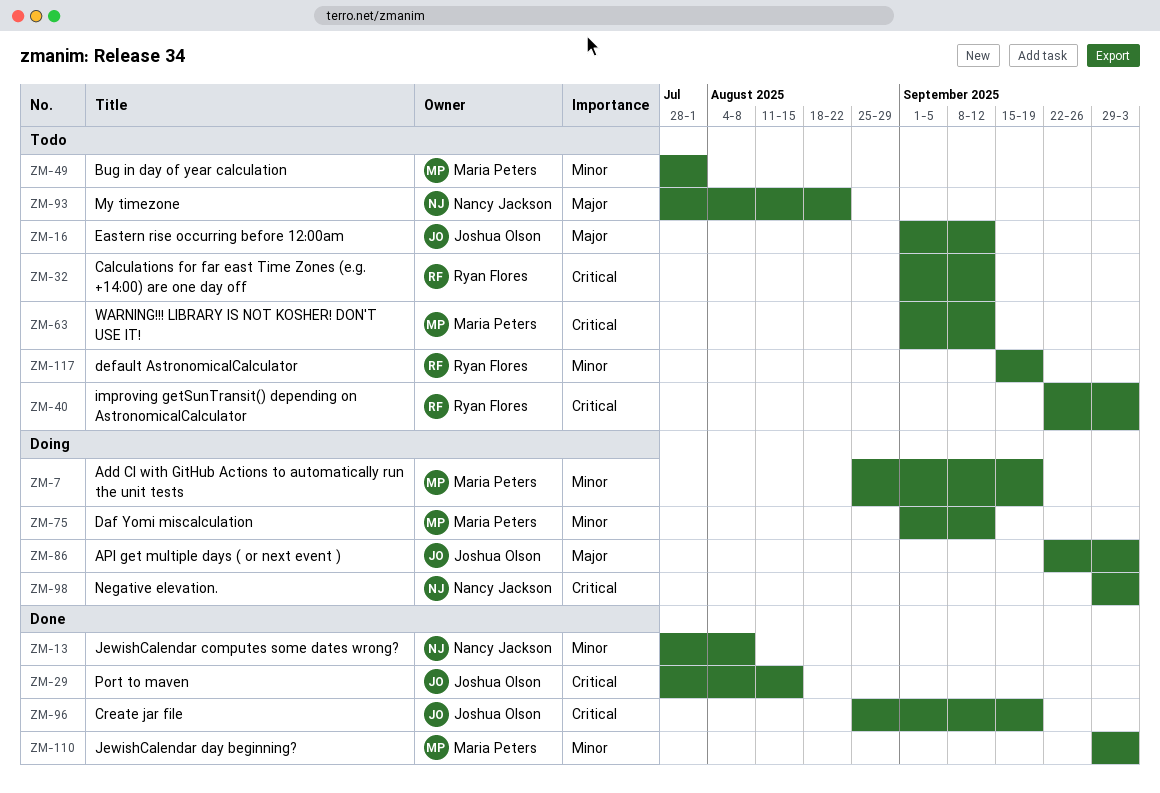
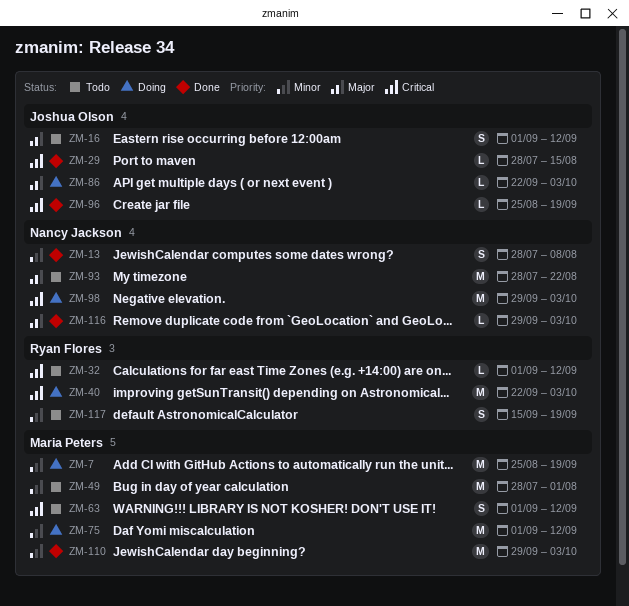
ZM-40, status: Todo -> Doing
ZM-116: none -> present

